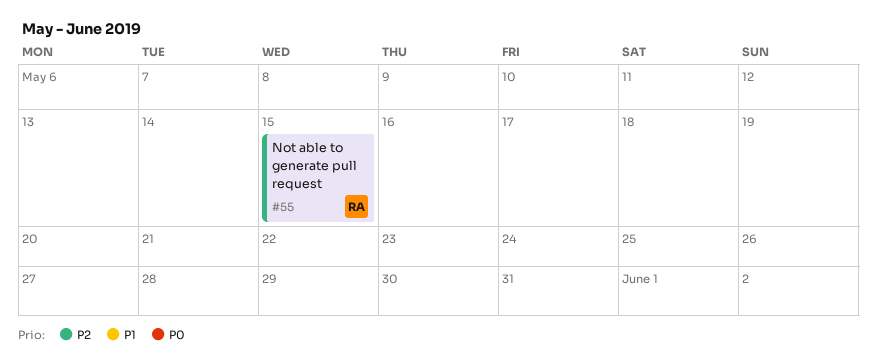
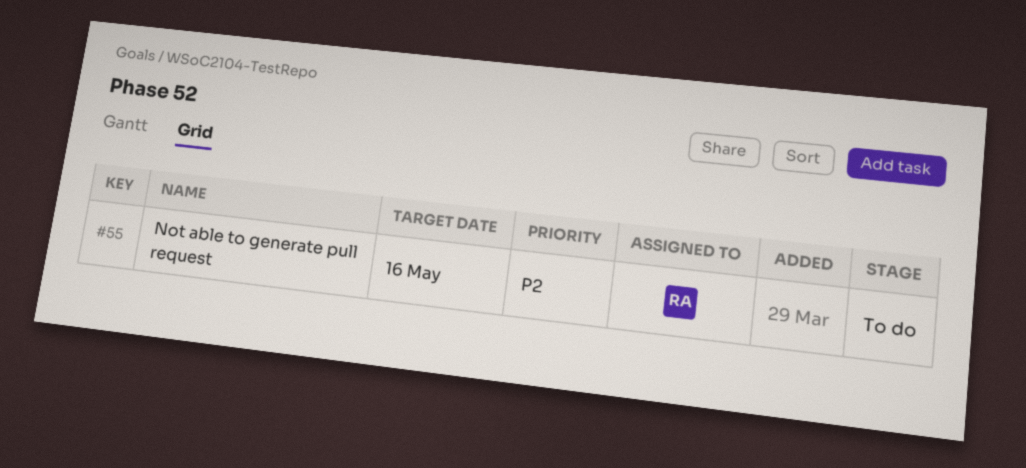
#55, due: May 15 -> May 16

